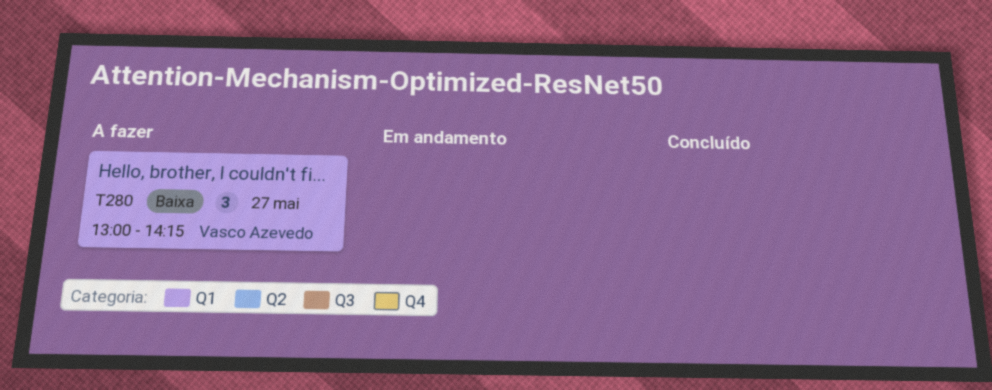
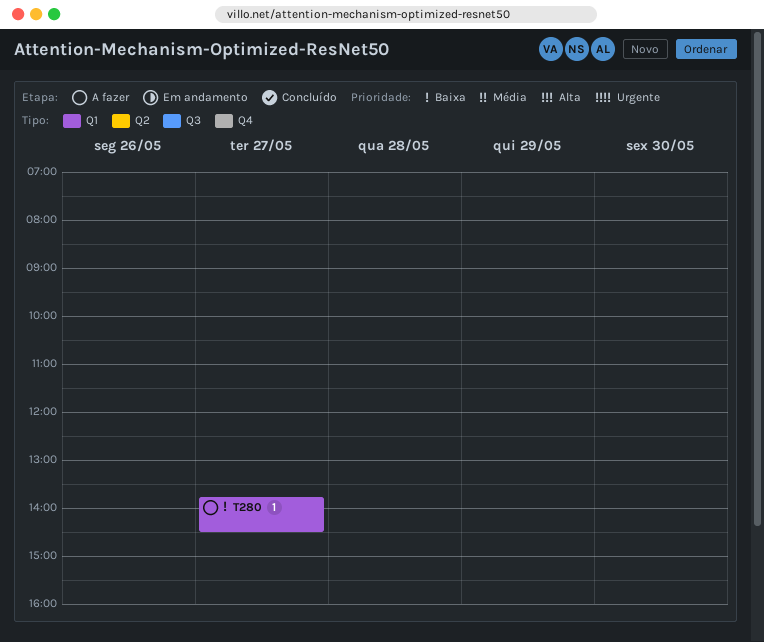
T280, estimate: 3 -> 1
T280, begins: 13:00 -> 13:45
T280, ends: 14:15 -> 14:30

